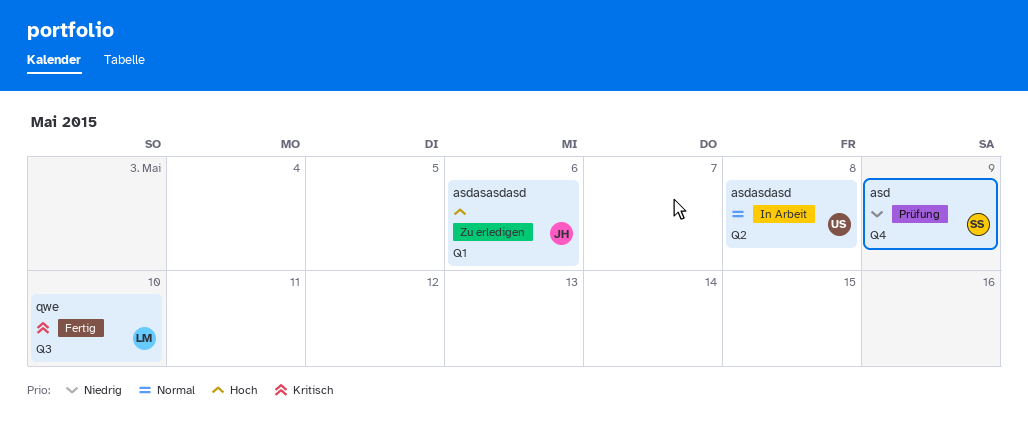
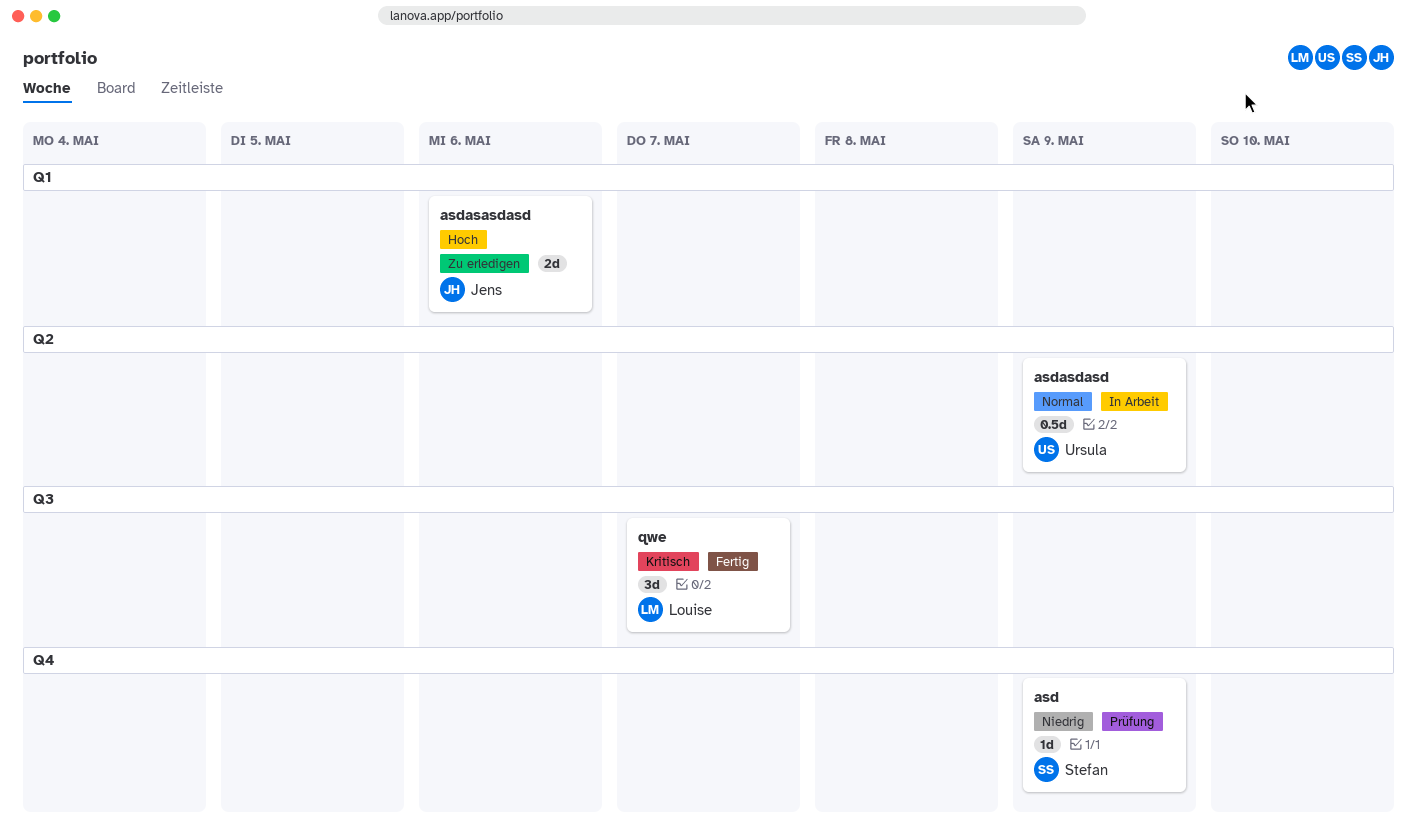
asdasdasd, due: May 8 -> May 9
qwe, due: May 10 -> May 7

